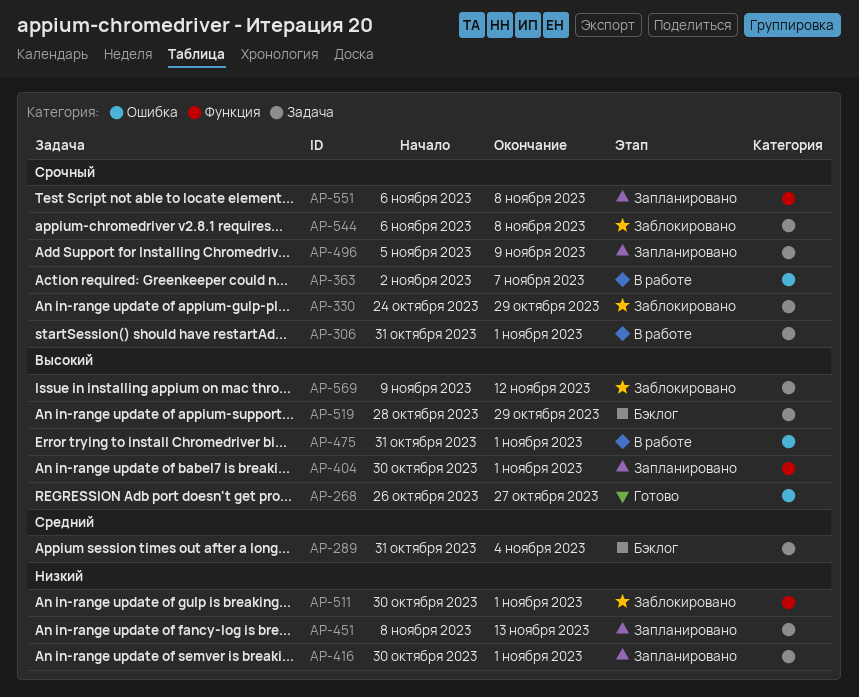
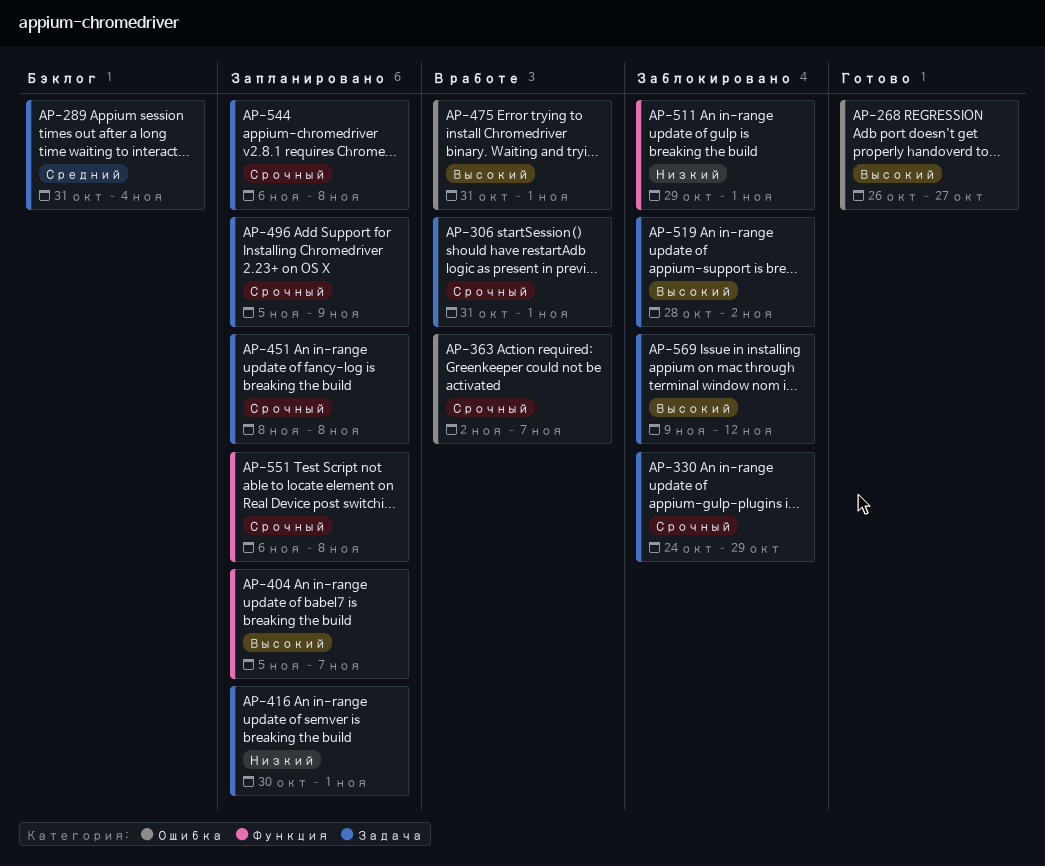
AP-404, start: Oct 30 -> Nov 5
AP-404, due: Nov 1 -> Nov 7
AP-451, priority: Низкий -> Срочный
AP-451, due: Nov 13 -> Nov 8
AP-511, start: Oct 30 -> Oct 29
AP-519, status: Бэклог -> Заблокировано
AP-519, due: Oct 29 -> Nov 2
AP-544, status: Заблокировано -> Запланировано

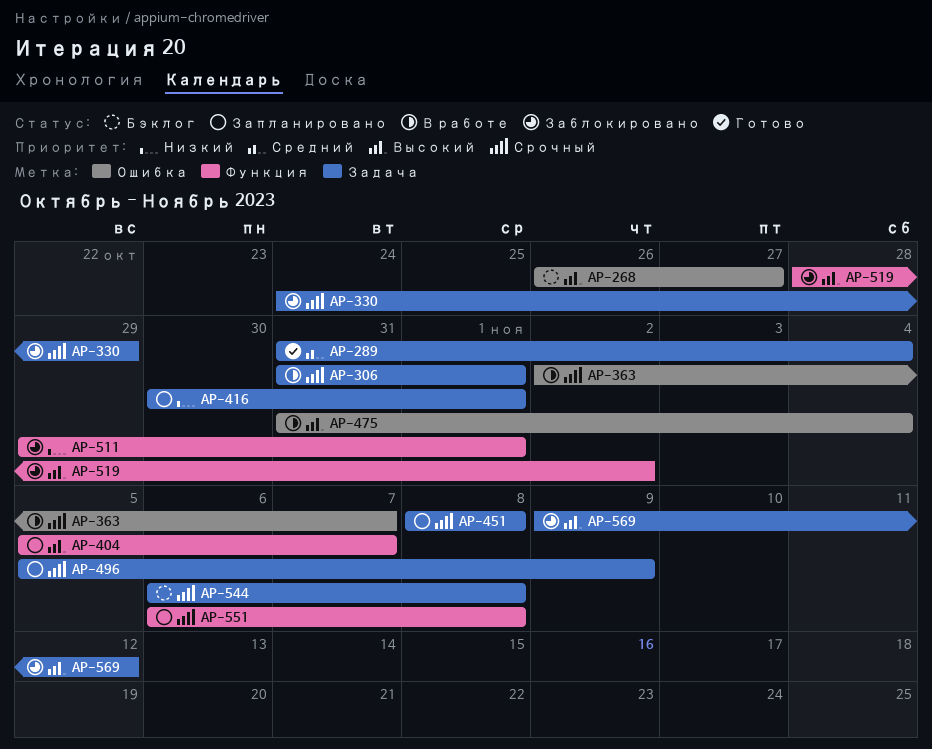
AP-268, status: Готово -> Бэклог
AP-289, status: Бэклог -> Готово
AP-475, due: Nov 1 -> Nov 4
AP-519, label: Задача -> Функция
AP-544, status: Запланировано -> Бэклог

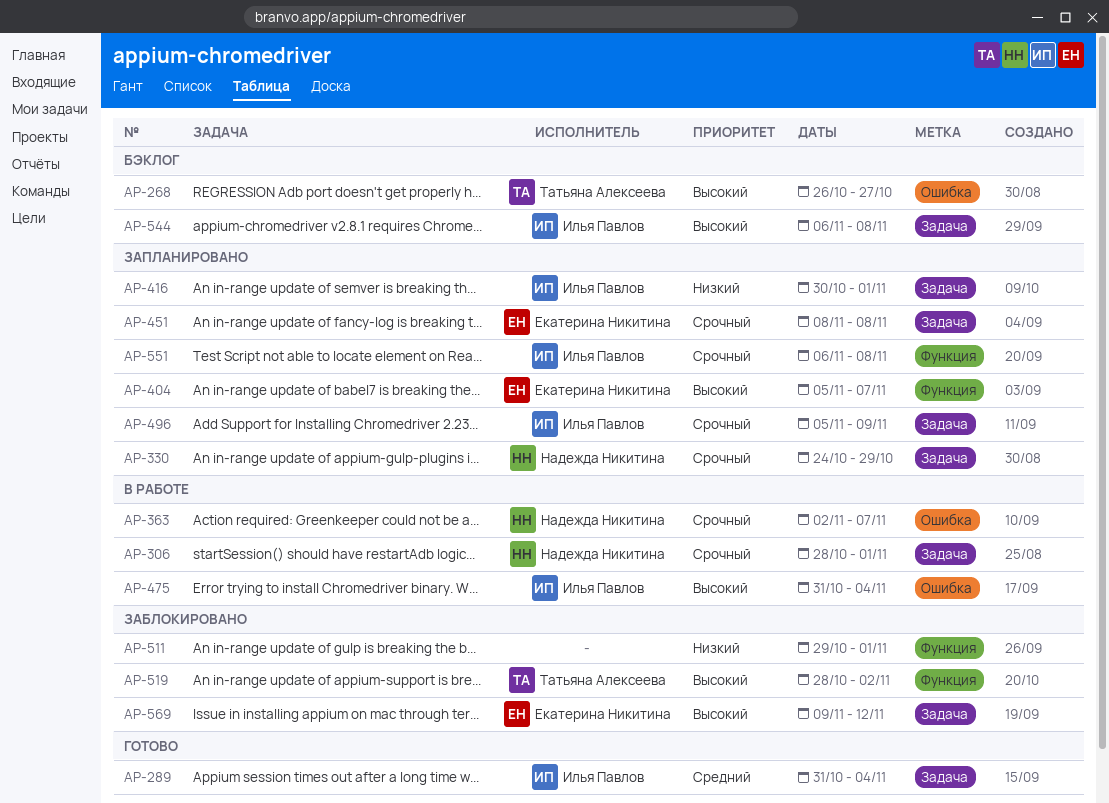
AP-306, start: Oct 31 -> Oct 28
AP-330, status: Заблокировано -> Запланировано
AP-544, priority: Срочный -> Высокий

